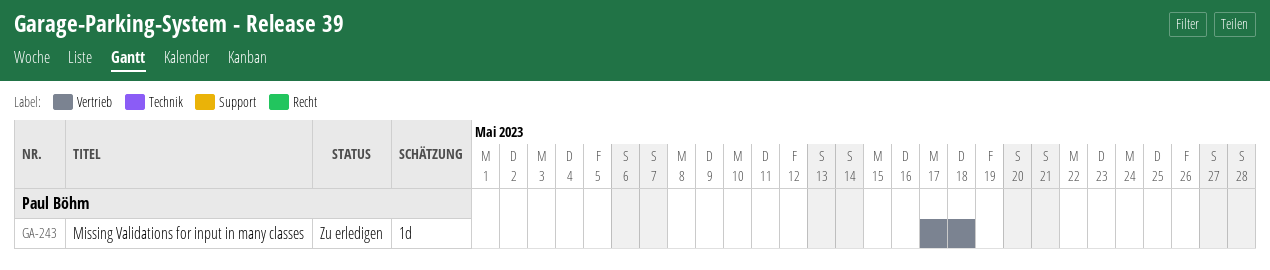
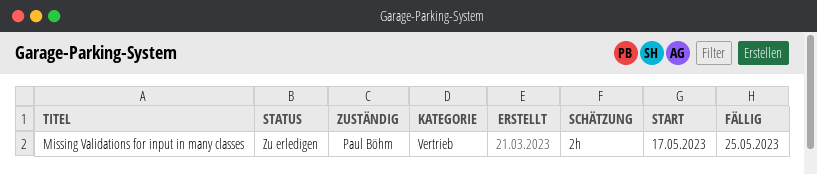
Missing Validations for input in many classes, estimate: 1d -> 2h
Missing Validations for input in many classes, due: May 18 -> May 25

